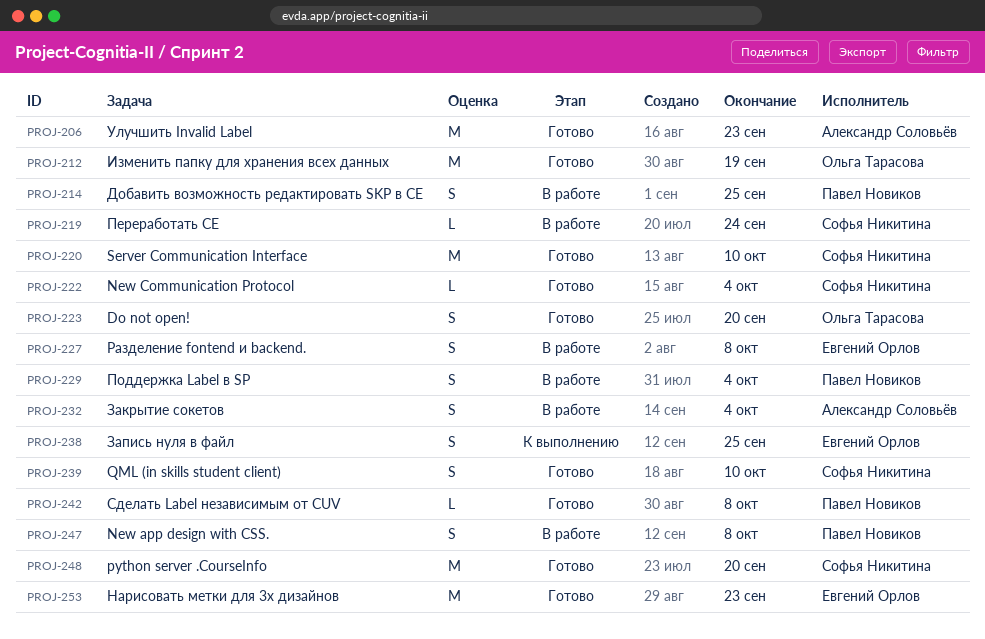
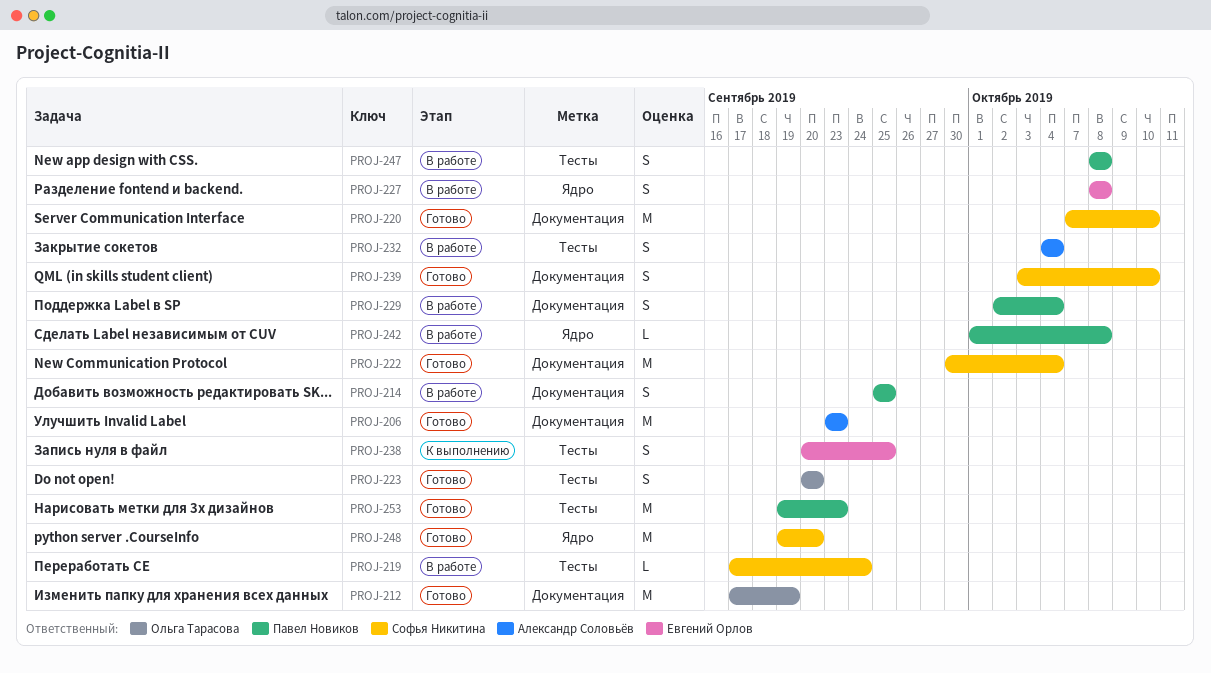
PROJ-222, estimate: L -> M
PROJ-242, status: Готово -> В работе
PROJ-253, owner: Евгений Орлов -> Павел Новиков

